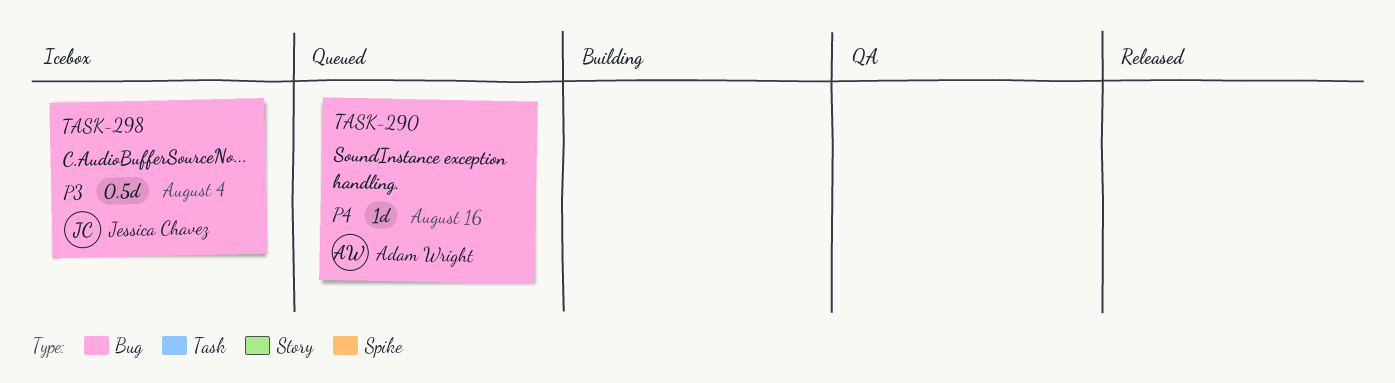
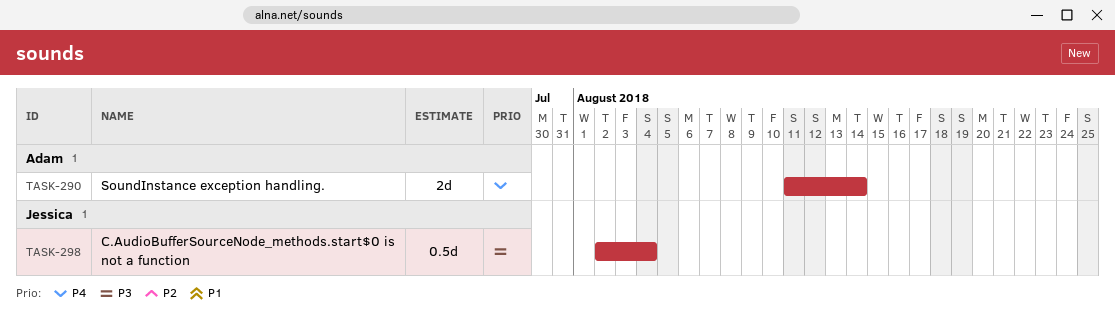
TASK-290, estimate: 1d -> 2d
TASK-290, due: Aug 16 -> Aug 14

